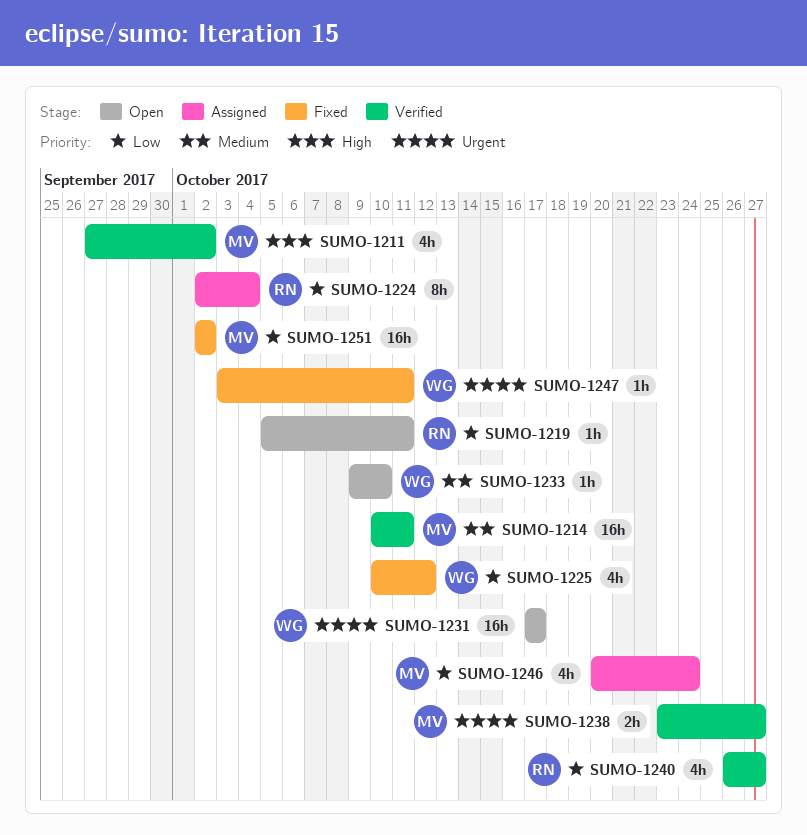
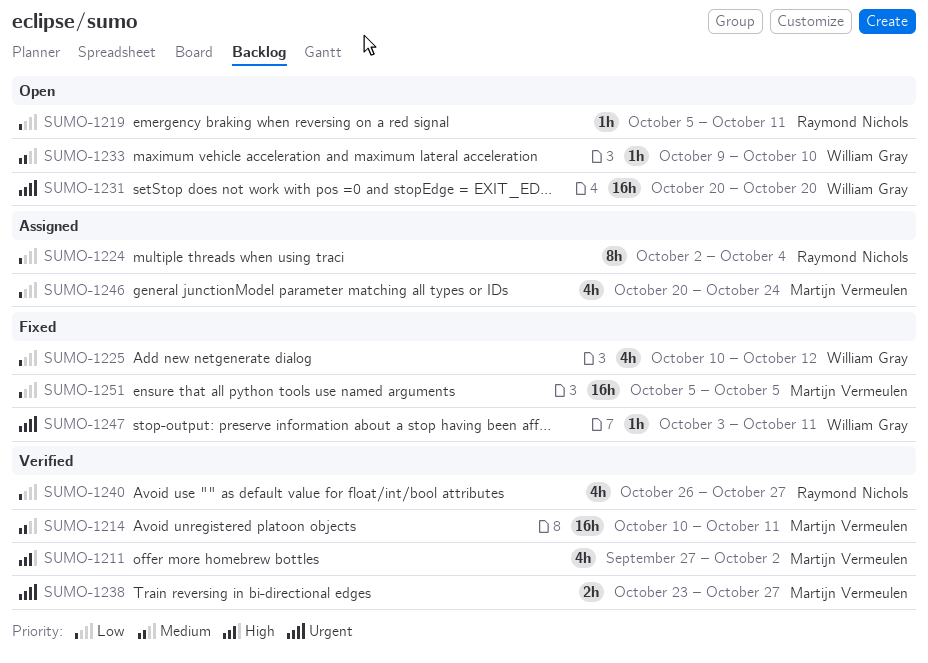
SUMO-1231, start: Oct 17 -> Oct 20
SUMO-1231, due: Oct 17 -> Oct 20
SUMO-1251, start: Oct 2 -> Oct 5
SUMO-1251, due: Oct 2 -> Oct 5

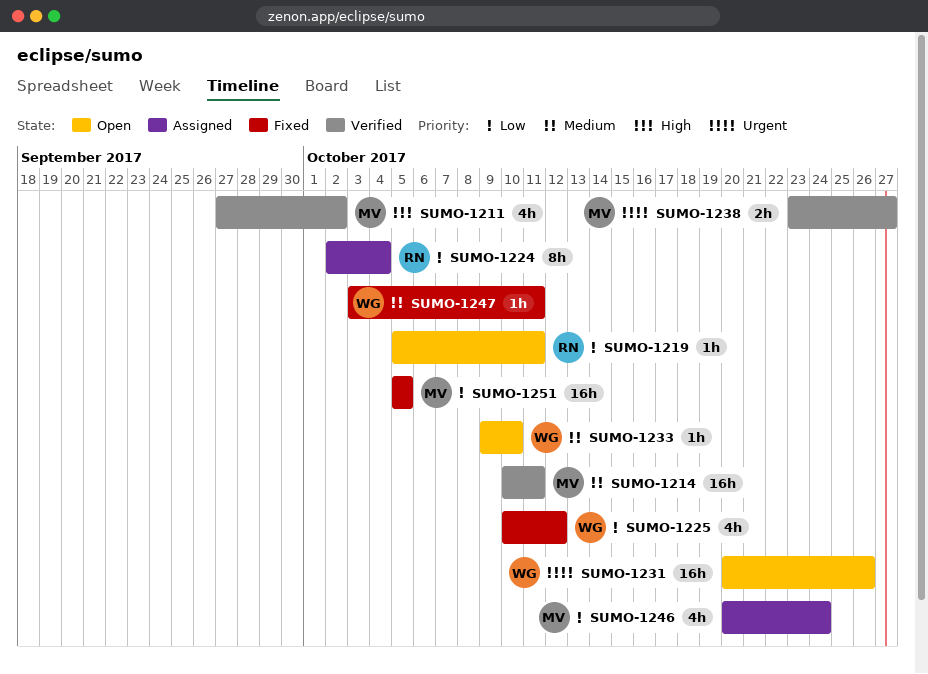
SUMO-1231, due: Oct 20 -> Oct 26
SUMO-1240: present -> none
SUMO-1247, priority: Urgent -> Medium

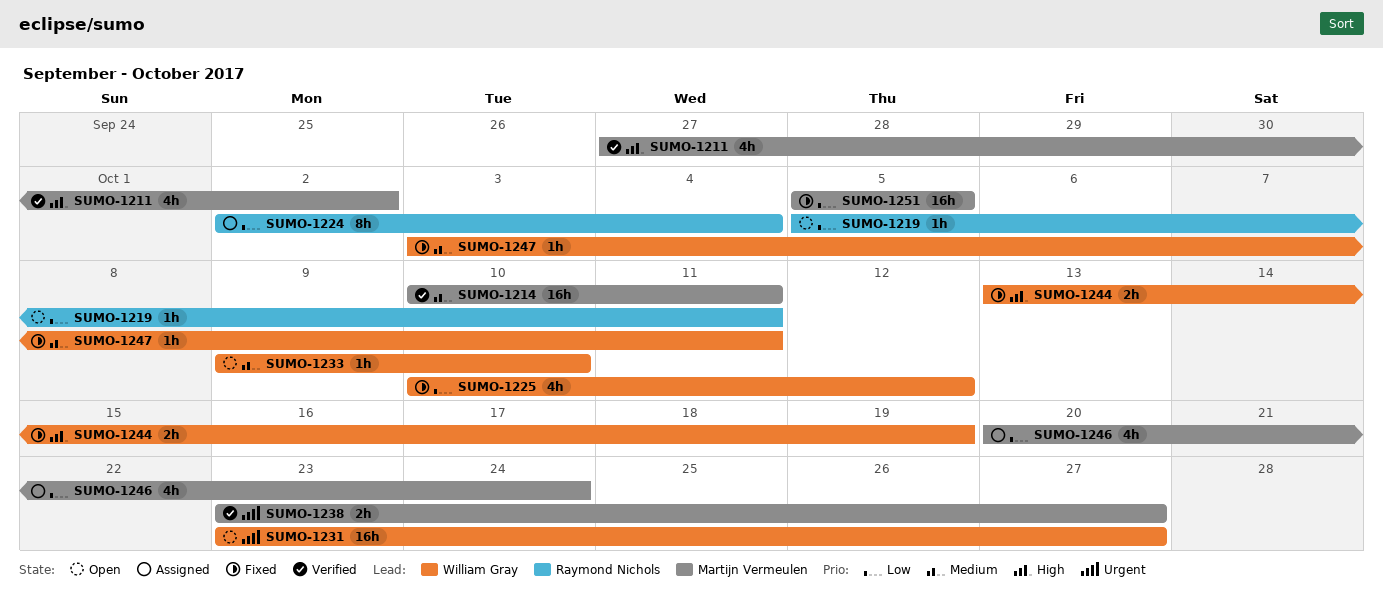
SUMO-1231, start: Oct 20 -> Oct 23
SUMO-1231, due: Oct 26 -> Oct 27
SUMO-1244: none -> present

